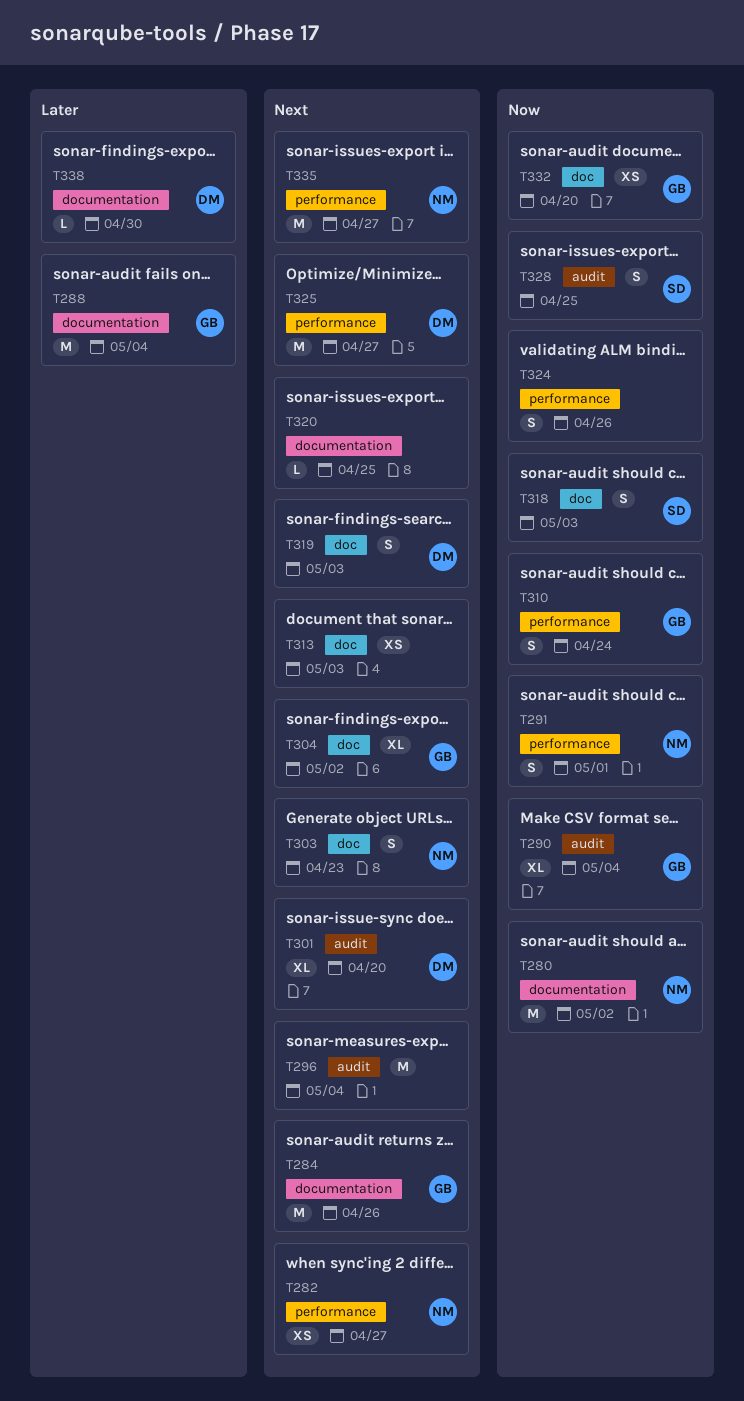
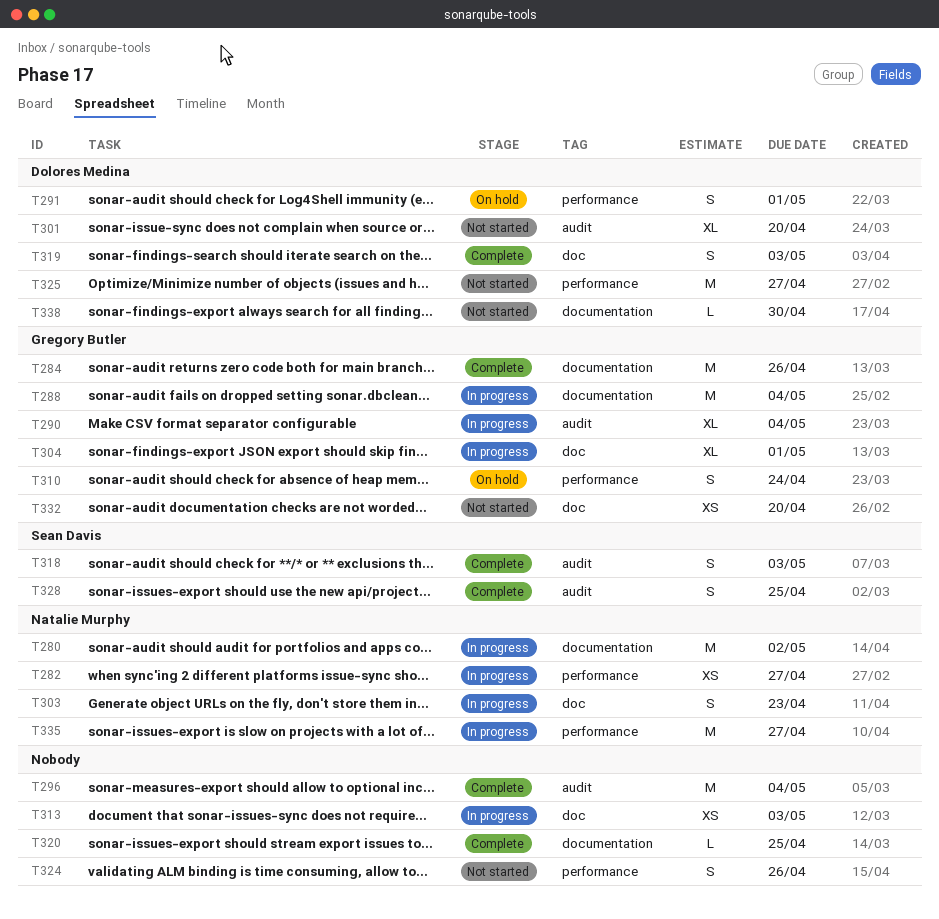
T291, owner: Natalie Murphy -> Dolores Medina
T304, due: May 2 -> May 1
T318, label: doc -> audit

